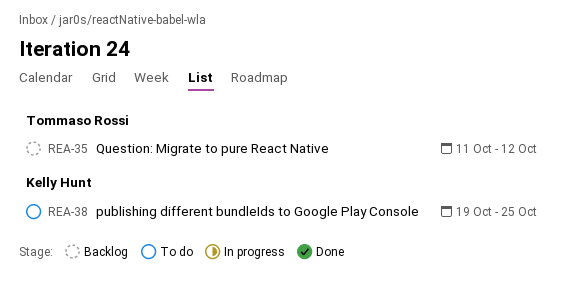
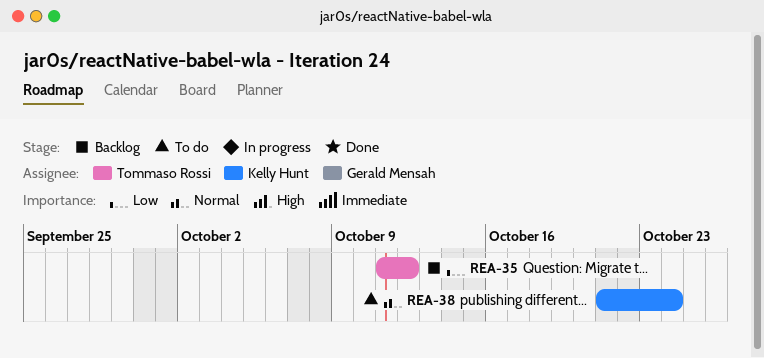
REA-38, start: Oct 19 -> Oct 21
REA-38, due: Oct 25 -> Oct 24

